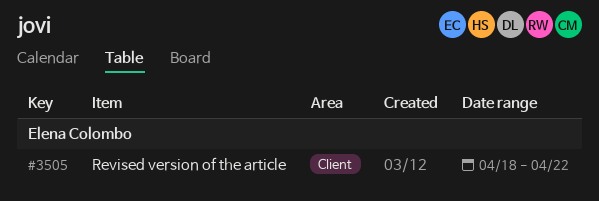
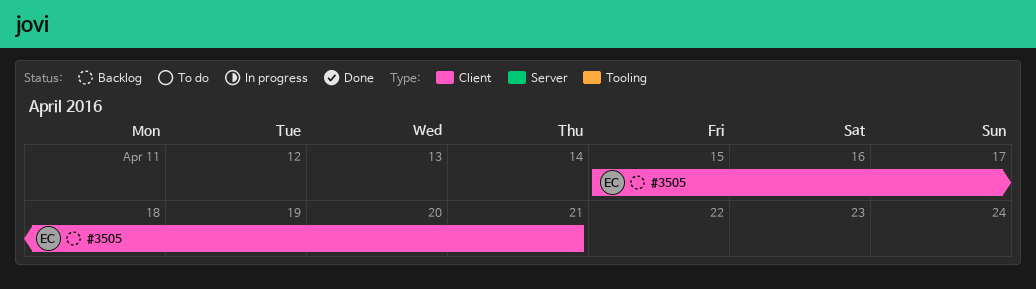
#3505, start: Apr 18 -> Apr 15
#3505, due: Apr 22 -> Apr 21

